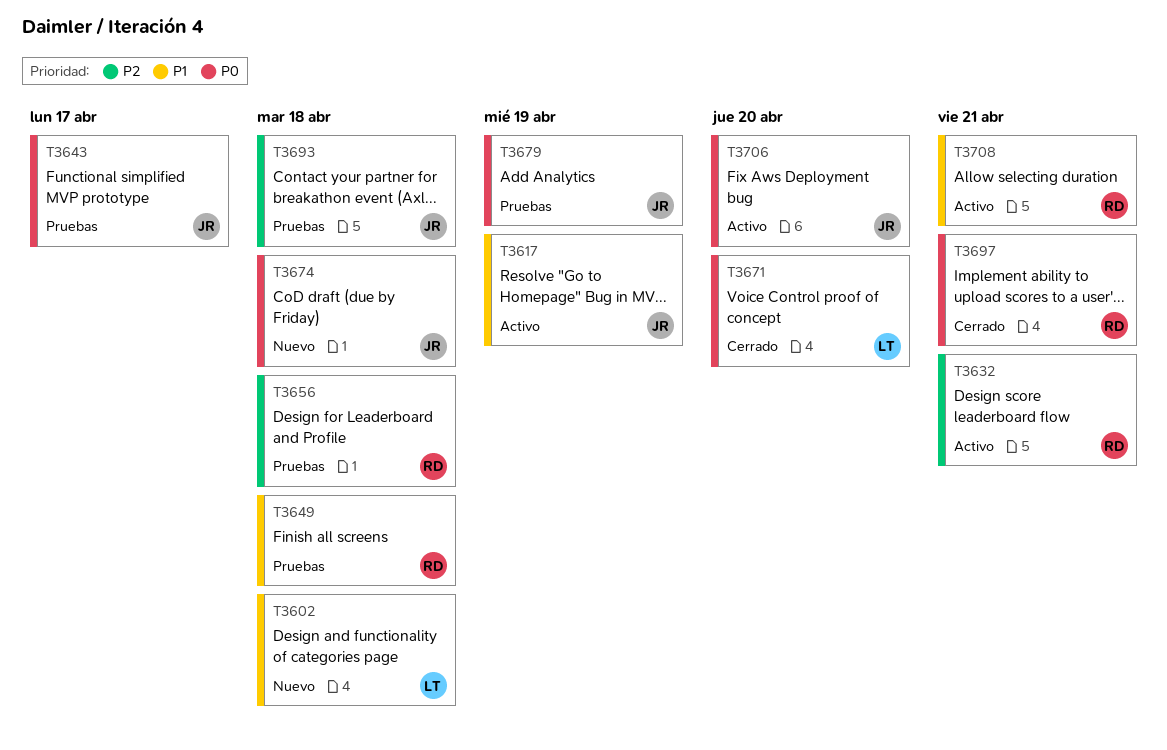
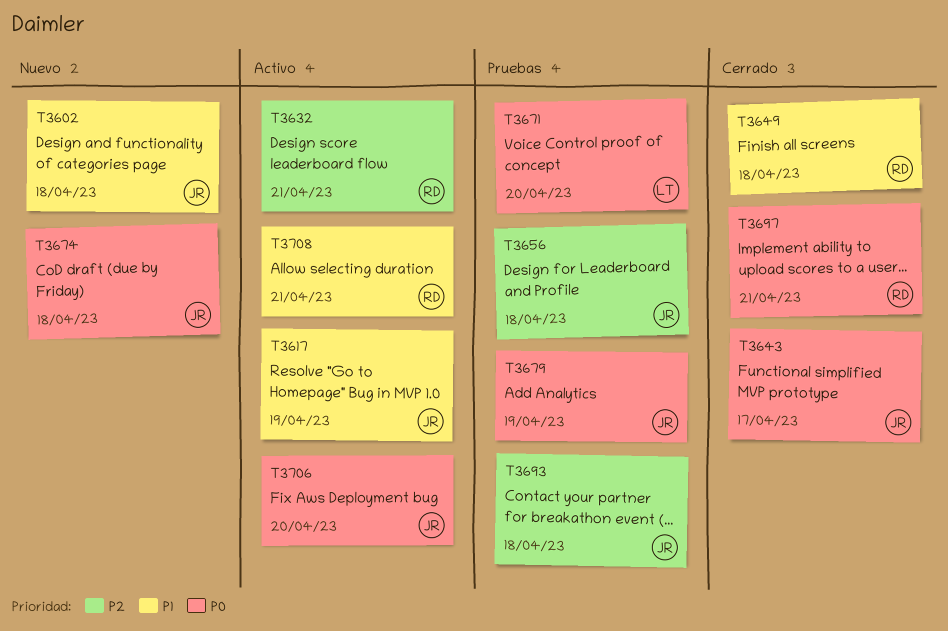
T3602, owner: LT -> JR
T3643, status: Pruebas -> Cerrado
T3649, status: Pruebas -> Cerrado
T3656, owner: RD -> JR
T3671, status: Cerrado -> Pruebas

